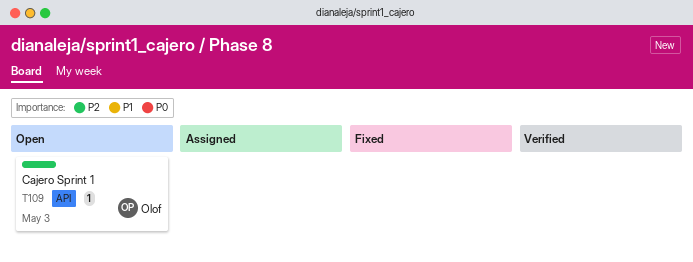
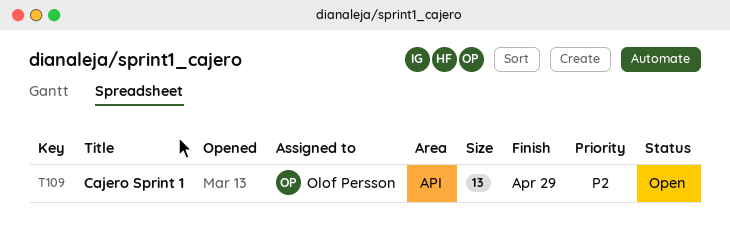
T109, estimate: 1 -> 13
T109, due: May 3 -> Apr 29

